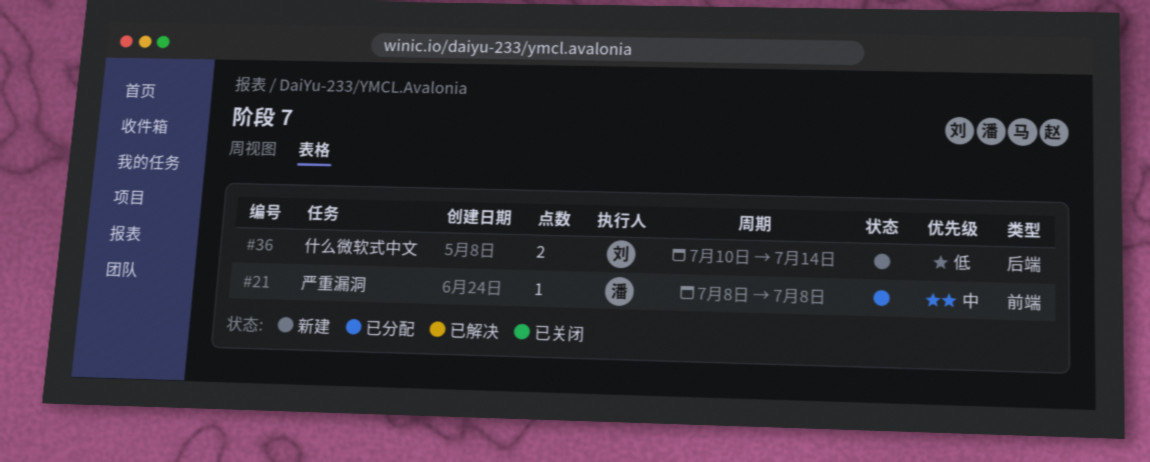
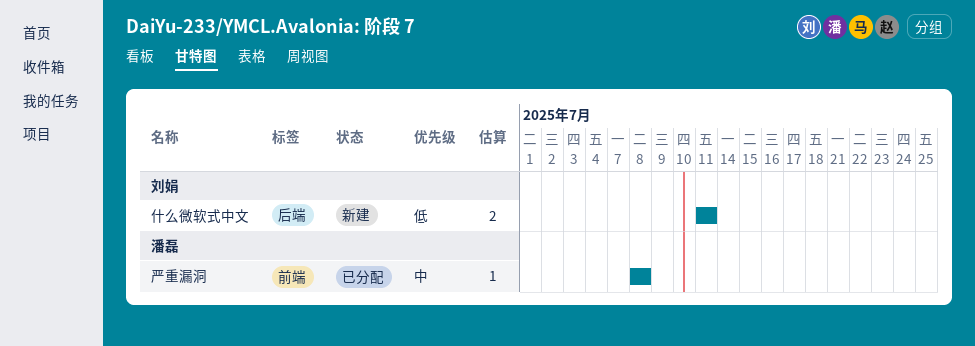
什么微软式中文, start: Jul 10 -> Jul 11
什么微软式中文, due: Jul 14 -> Jul 11

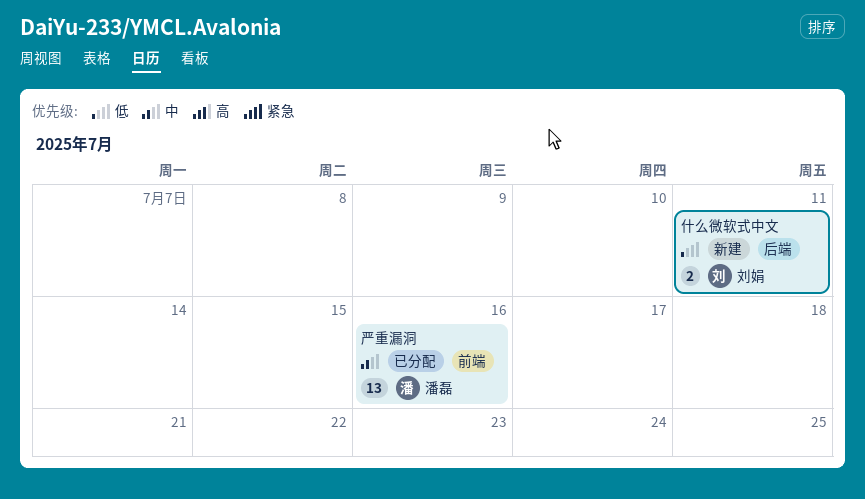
严重漏洞, estimate: 1 -> 13
严重漏洞, due: Jul 8 -> Jul 16

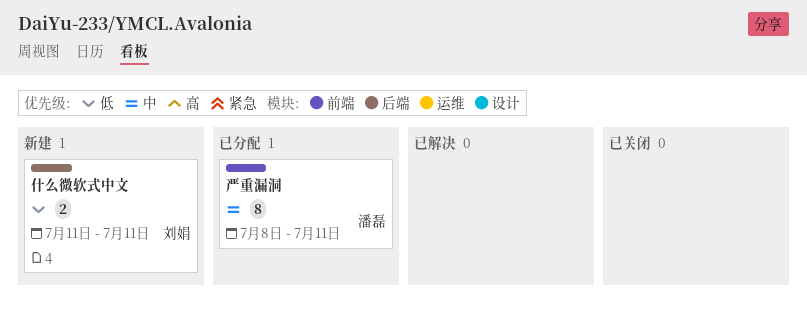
严重漏洞, estimate: 13 -> 8
严重漏洞, due: Jul 16 -> Jul 11

